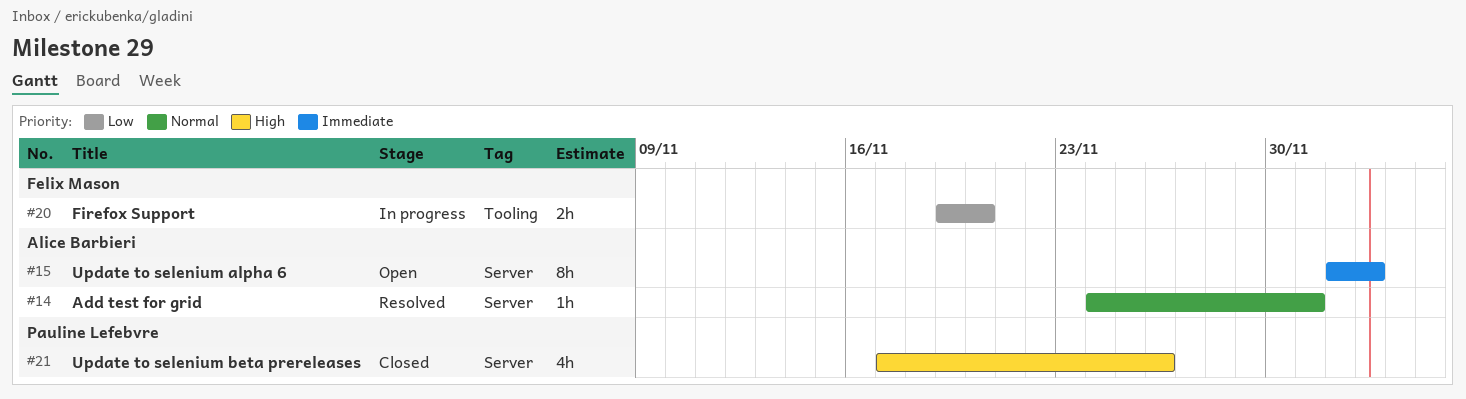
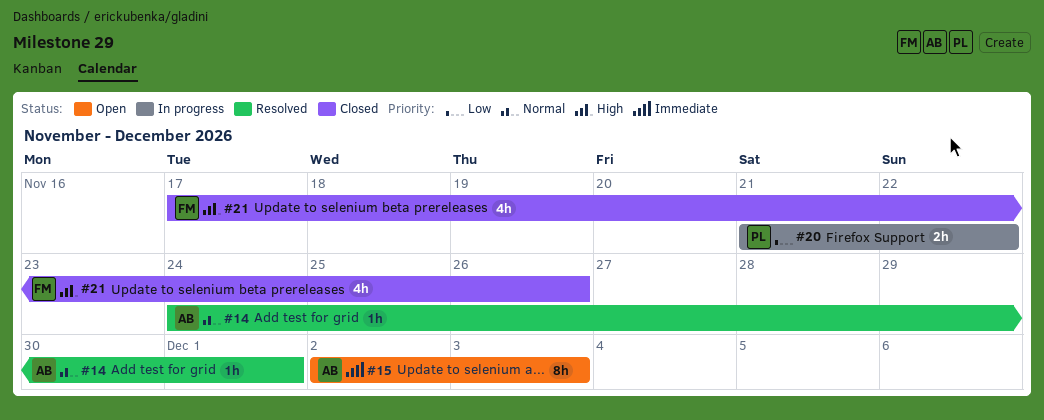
#20, owner: Felix Mason -> Pauline Lefebvre
#20, start: Nov 19 -> Nov 21
#20, due: Nov 20 -> Nov 22
#21, owner: Pauline Lefebvre -> Felix Mason

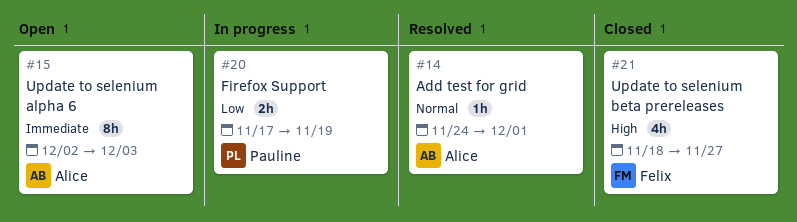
#20, start: Nov 21 -> Nov 17
#20, due: Nov 22 -> Nov 19
#21, start: Nov 17 -> Nov 18
#21, due: Nov 26 -> Nov 27

